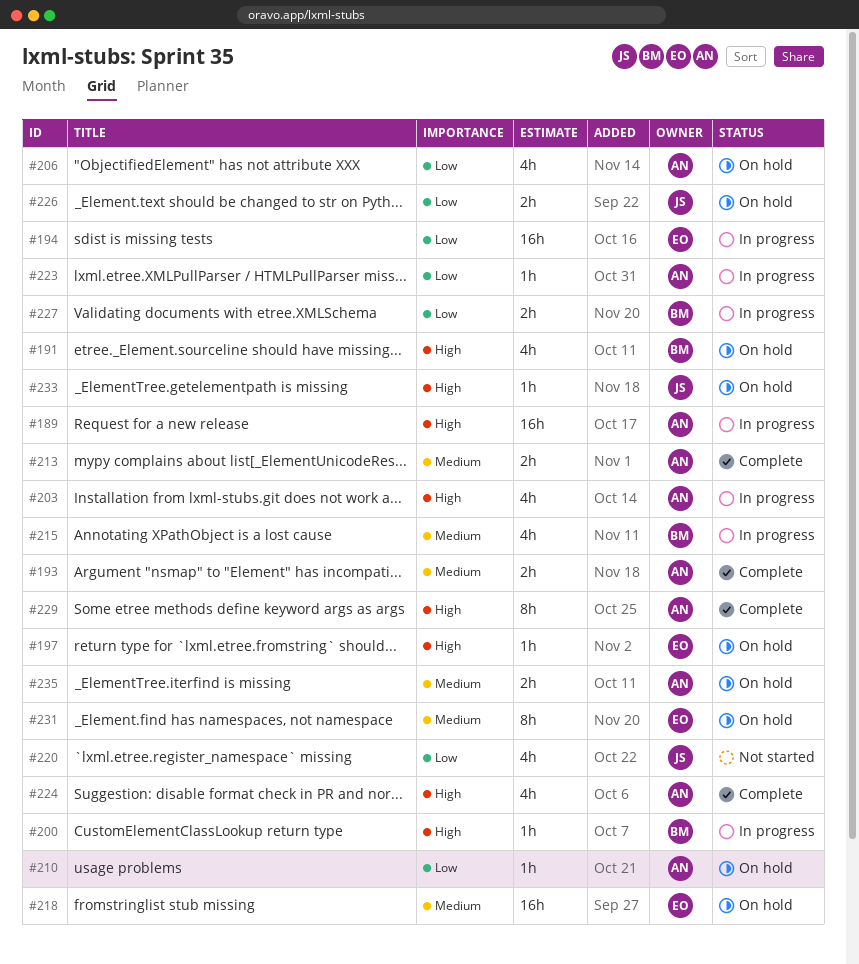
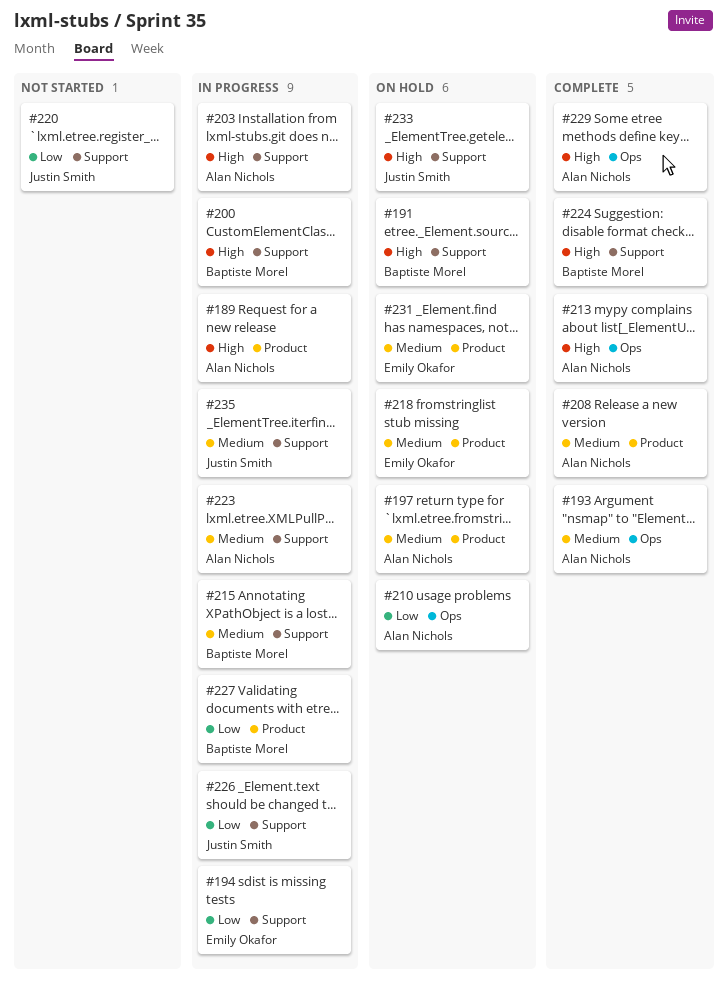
#197, owner: Emily Okafor -> Alan Nichols
#197, priority: High -> Medium
#206: present -> none
#208: none -> present
#213, priority: Medium -> High
#223, priority: Low -> Medium
#224, owner: Alan Nichols -> Baptiste Morel
#226, status: On hold -> In progress
#235, status: On hold -> In progress
#235, owner: Alan Nichols -> Justin Smith

